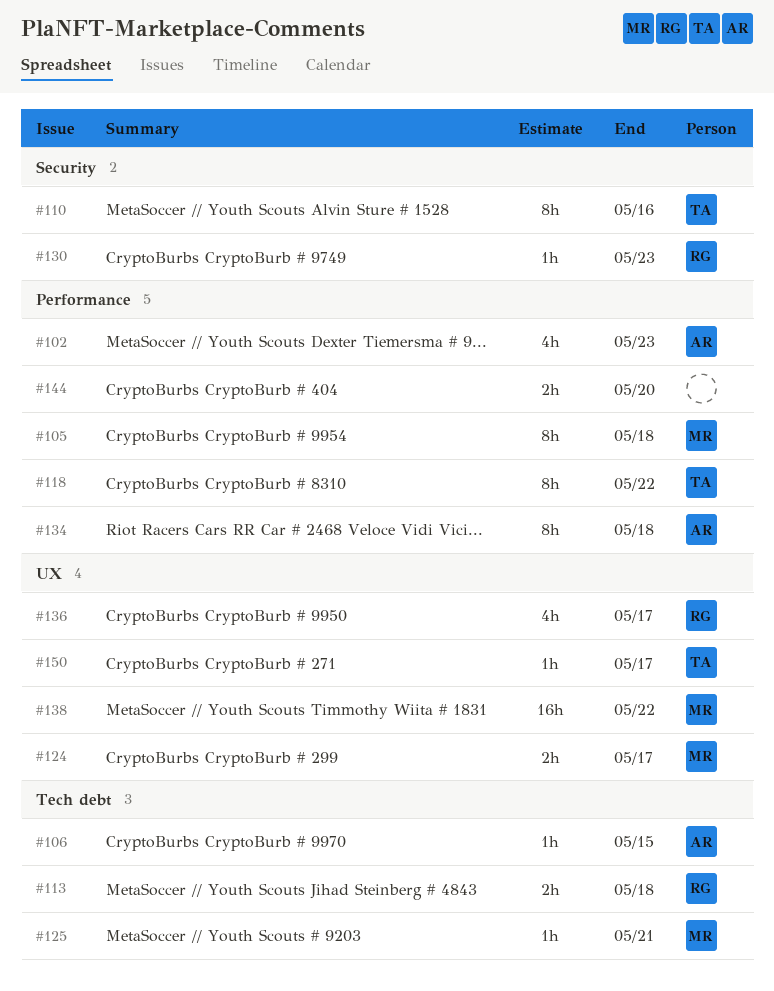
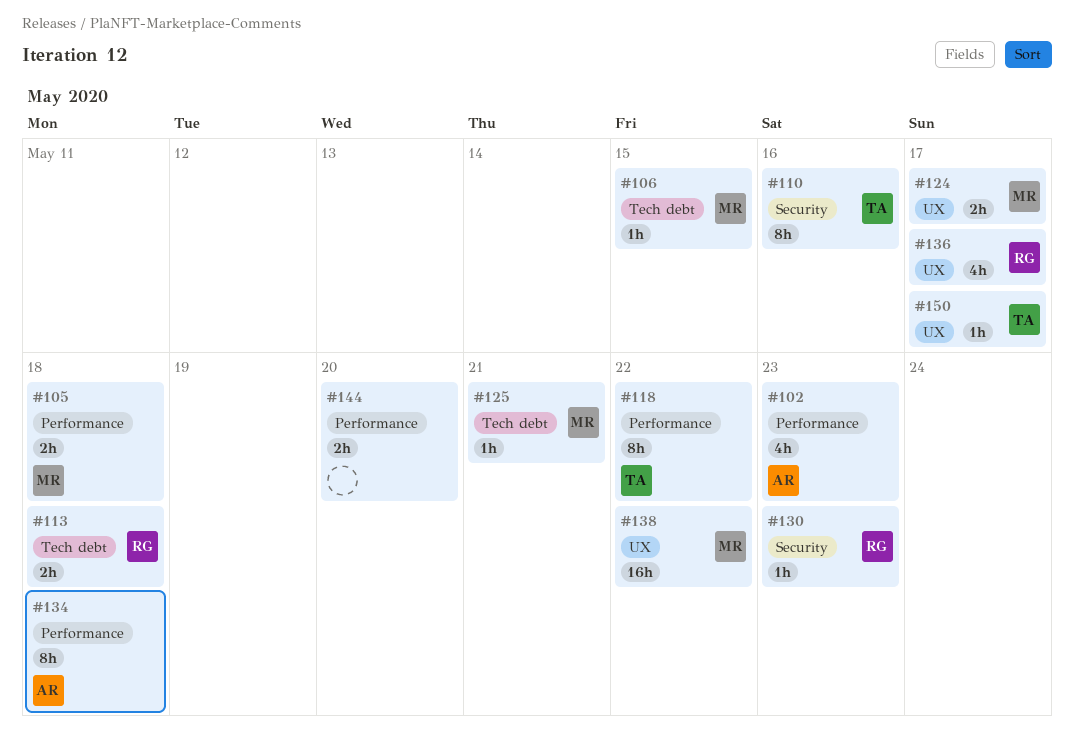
#105, estimate: 8h -> 2h
#106, owner: AR -> MR

